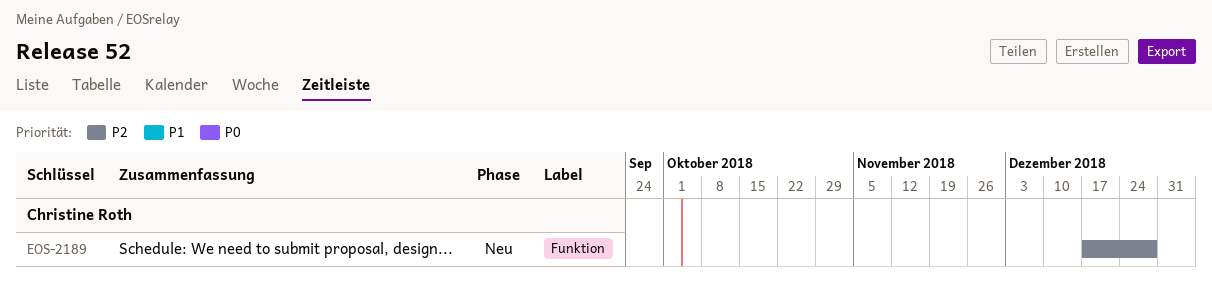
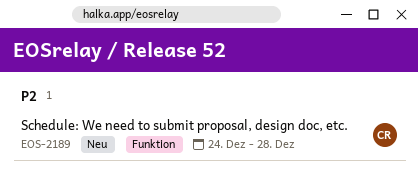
EOS-2189, start: Dec 17 -> Dec 24

